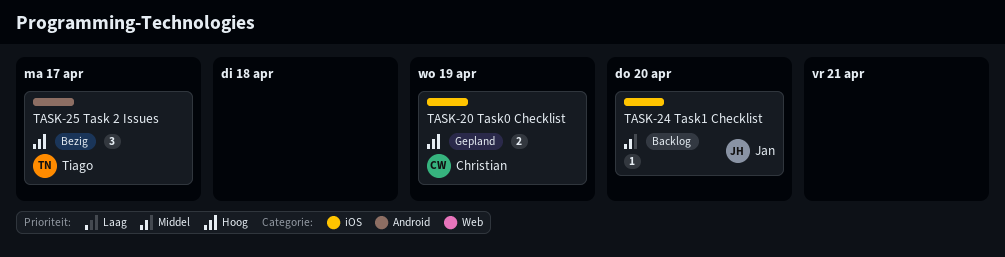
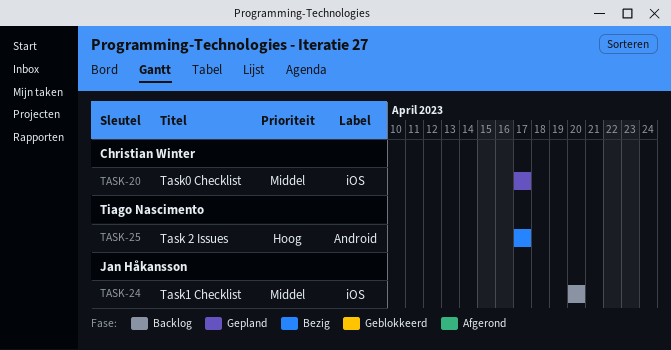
TASK-20, priority: Hoog -> Middel
TASK-20, due: Apr 19 -> Apr 17

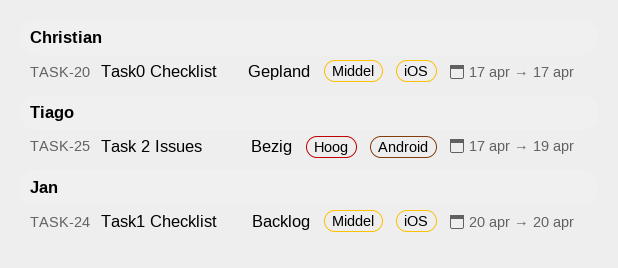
TASK-25, due: Apr 17 -> Apr 19

